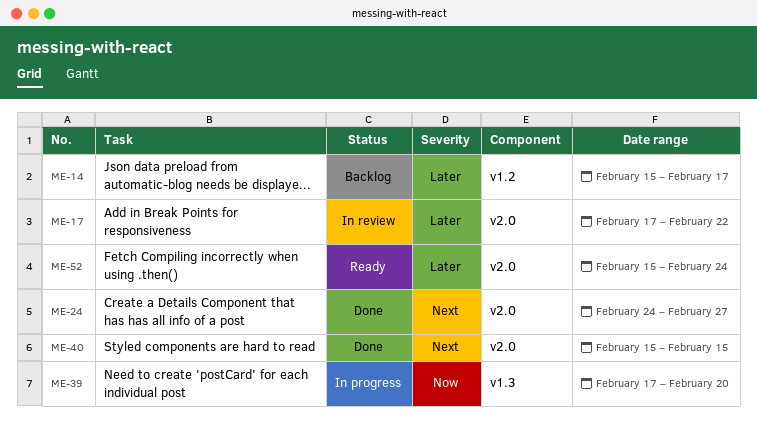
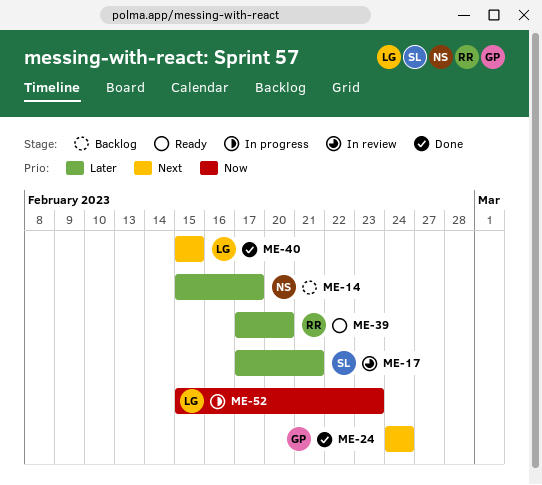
ME-17, due: Feb 22 -> Feb 21
ME-24, due: Feb 27 -> Feb 24
ME-39, status: In progress -> Ready
ME-39, priority: Now -> Later
ME-52, status: Ready -> In progress
ME-52, priority: Later -> Now
ME-52, due: Feb 24 -> Feb 23

